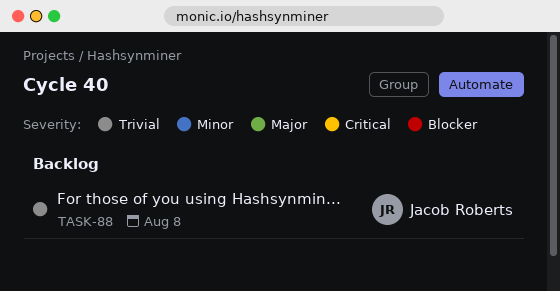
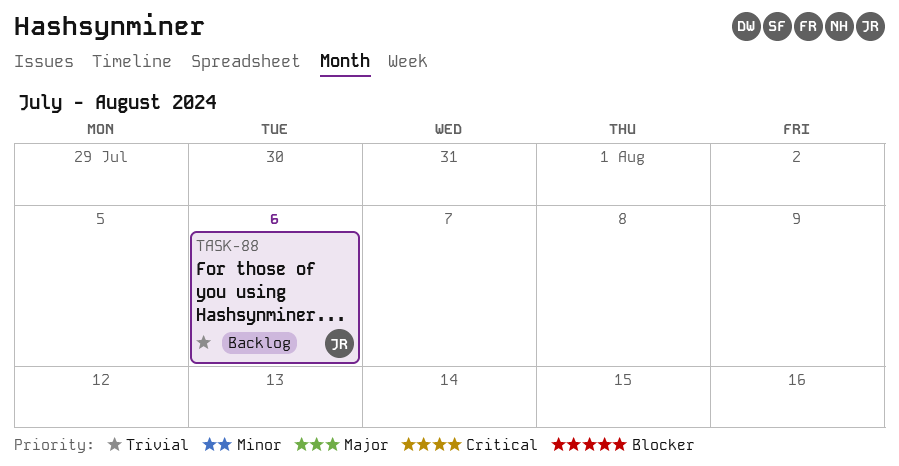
TASK-88, due: Aug 8 -> Aug 6

